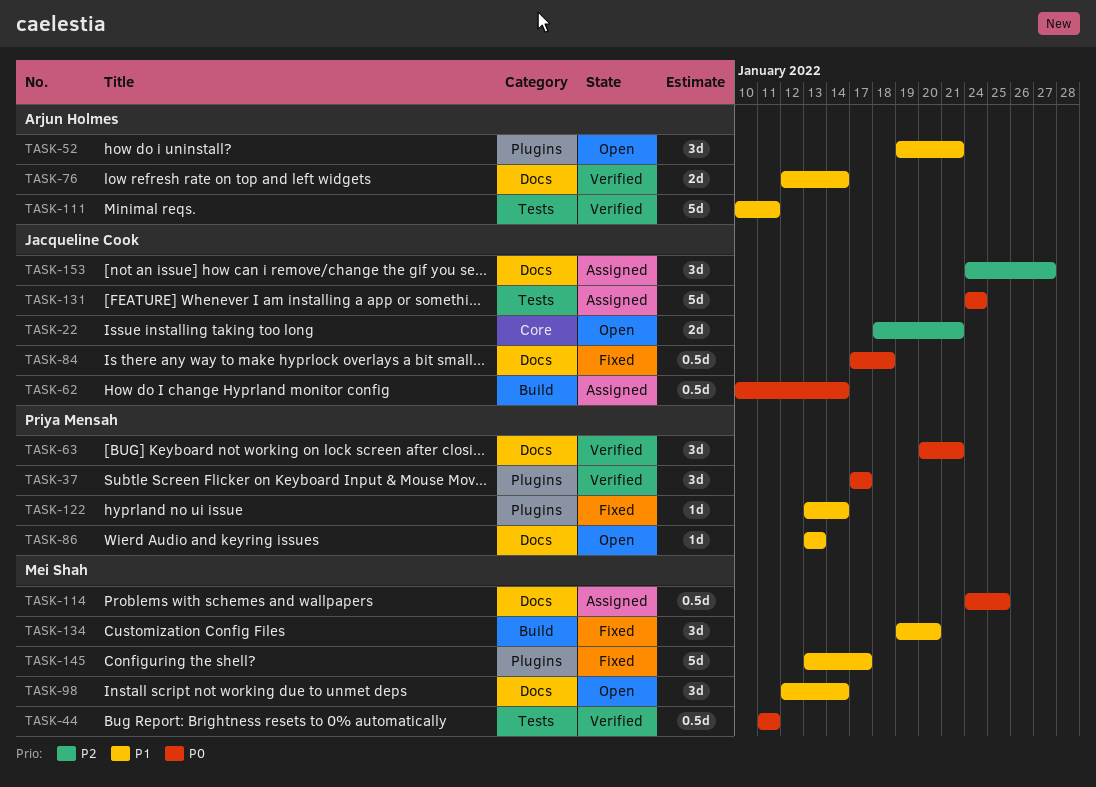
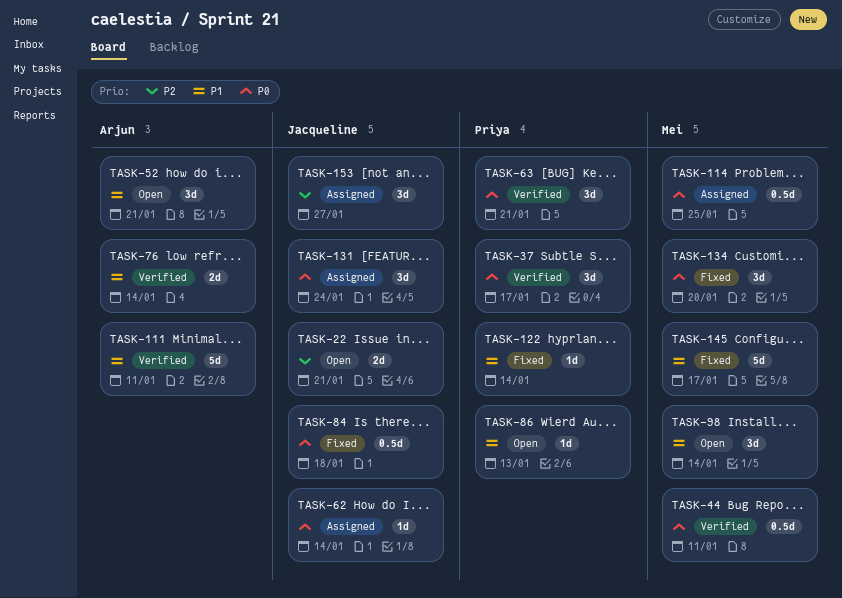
TASK-62, estimate: 0.5d -> 1d
TASK-131, estimate: 5d -> 3d
TASK-134, priority: P1 -> P0

